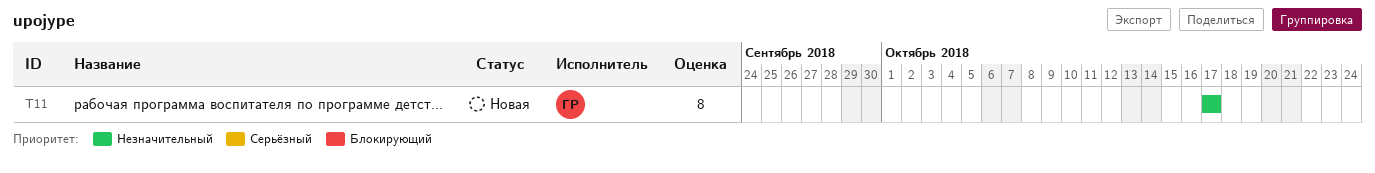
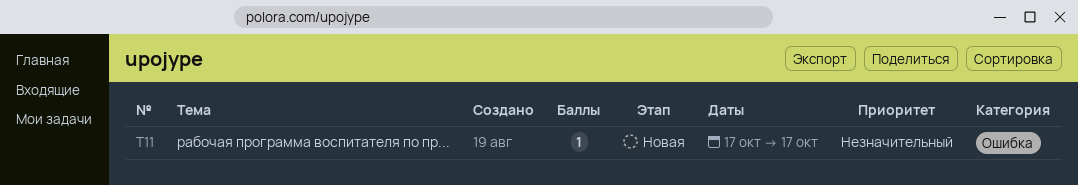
T11, estimate: 8 -> 1

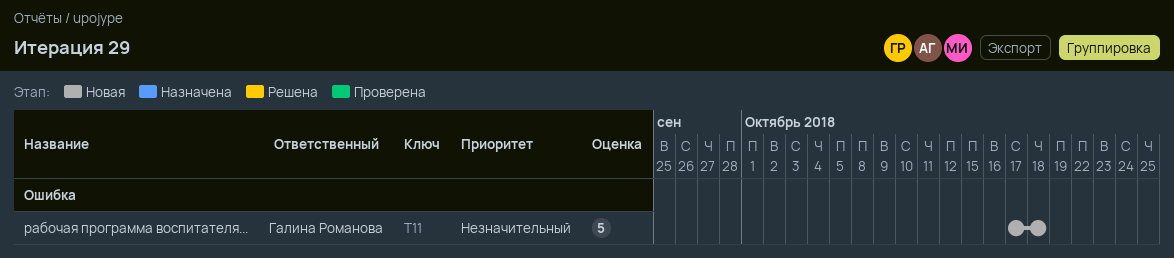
T11, estimate: 1 -> 5
T11, due: Oct 17 -> Oct 18

